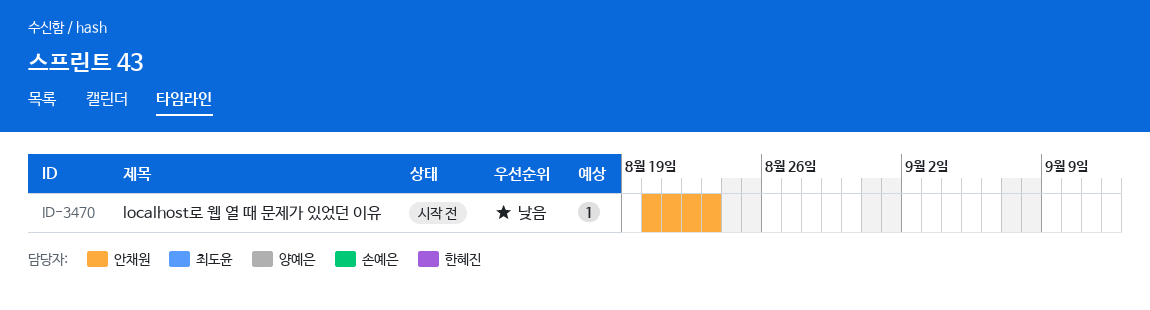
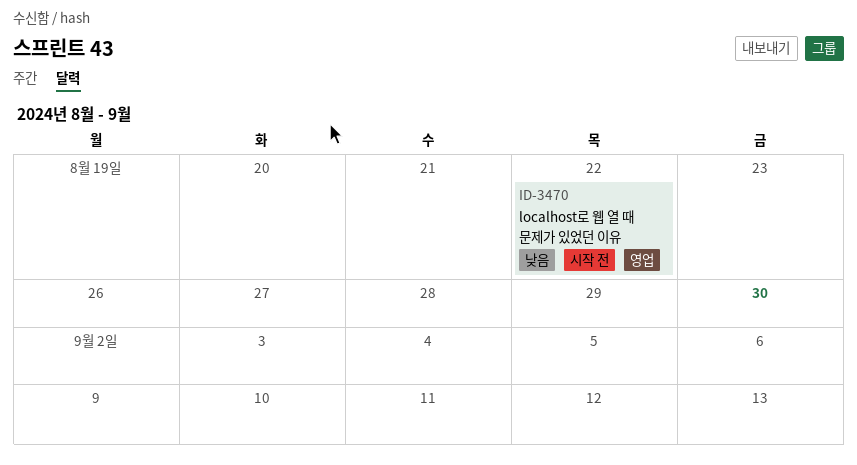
ID-3470, due: Aug 23 -> Aug 22

